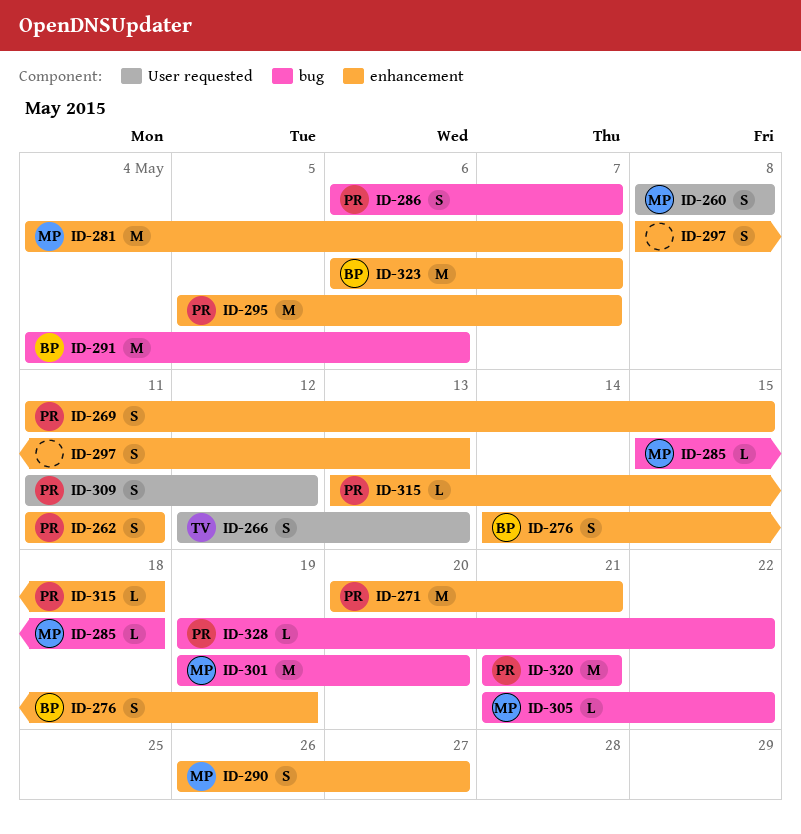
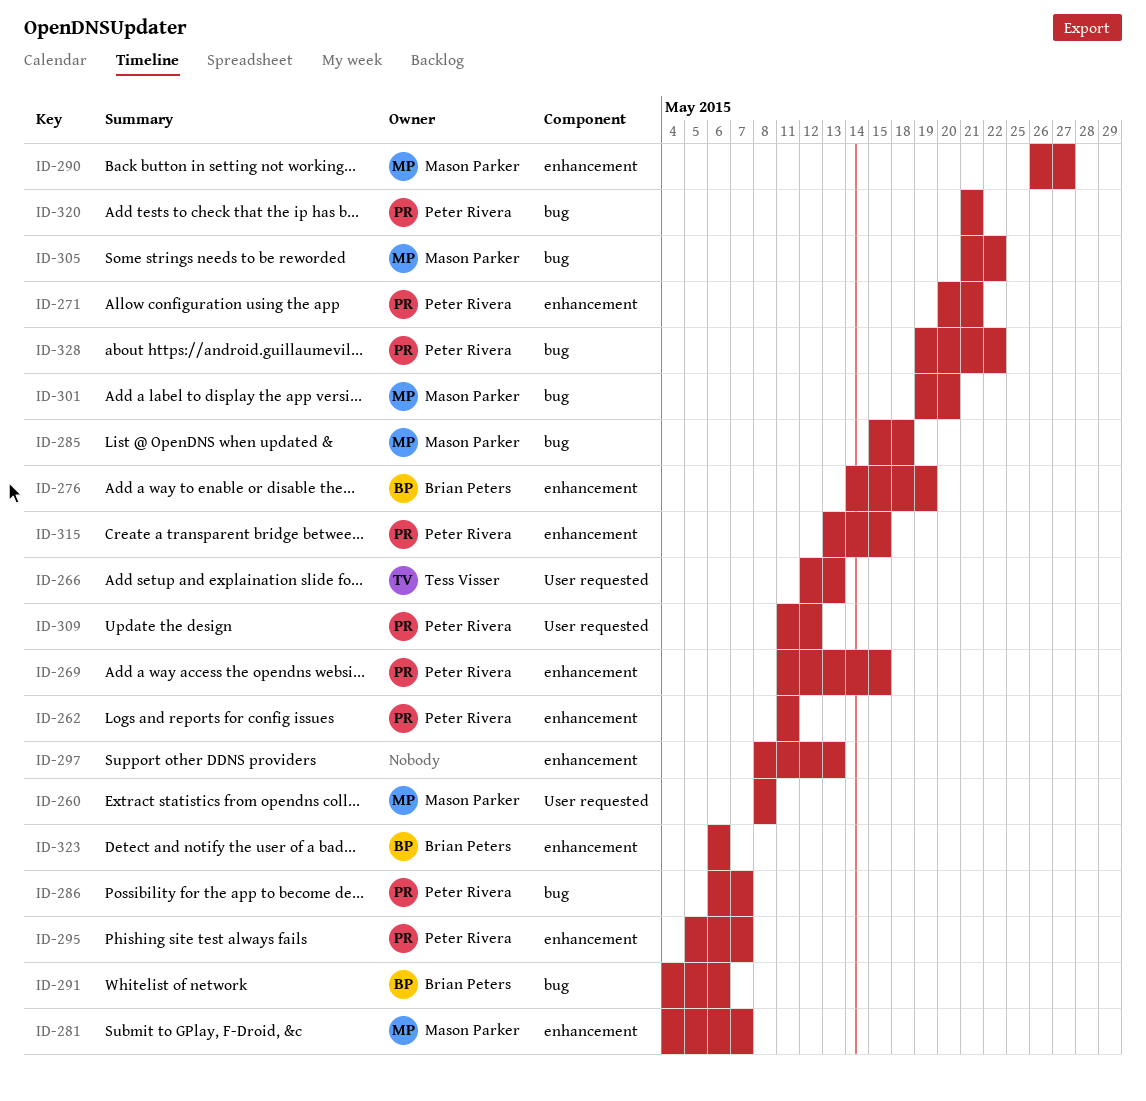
ID-315, due: May 18 -> May 15
ID-323, due: May 7 -> May 6

